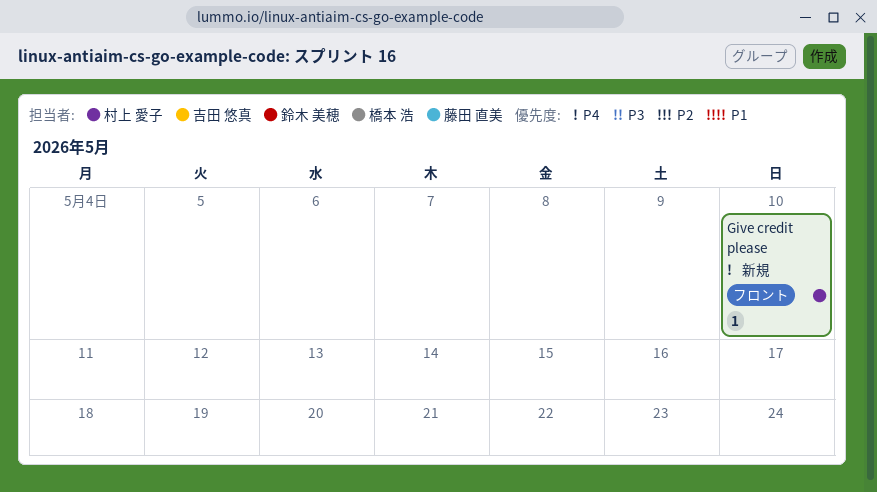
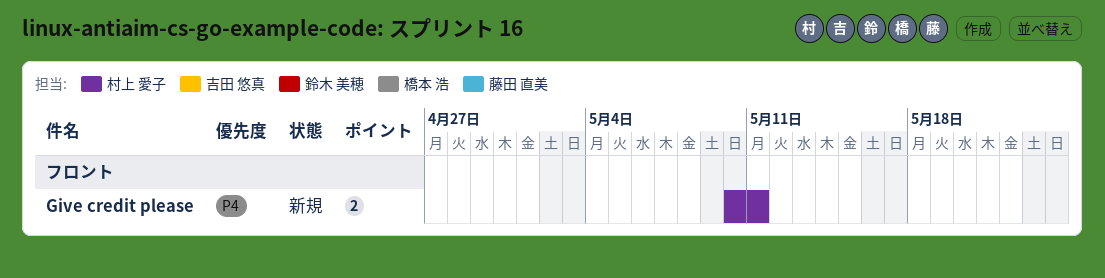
Give credit please, estimate: 1 -> 2
Give credit please, due: May 10 -> May 11

